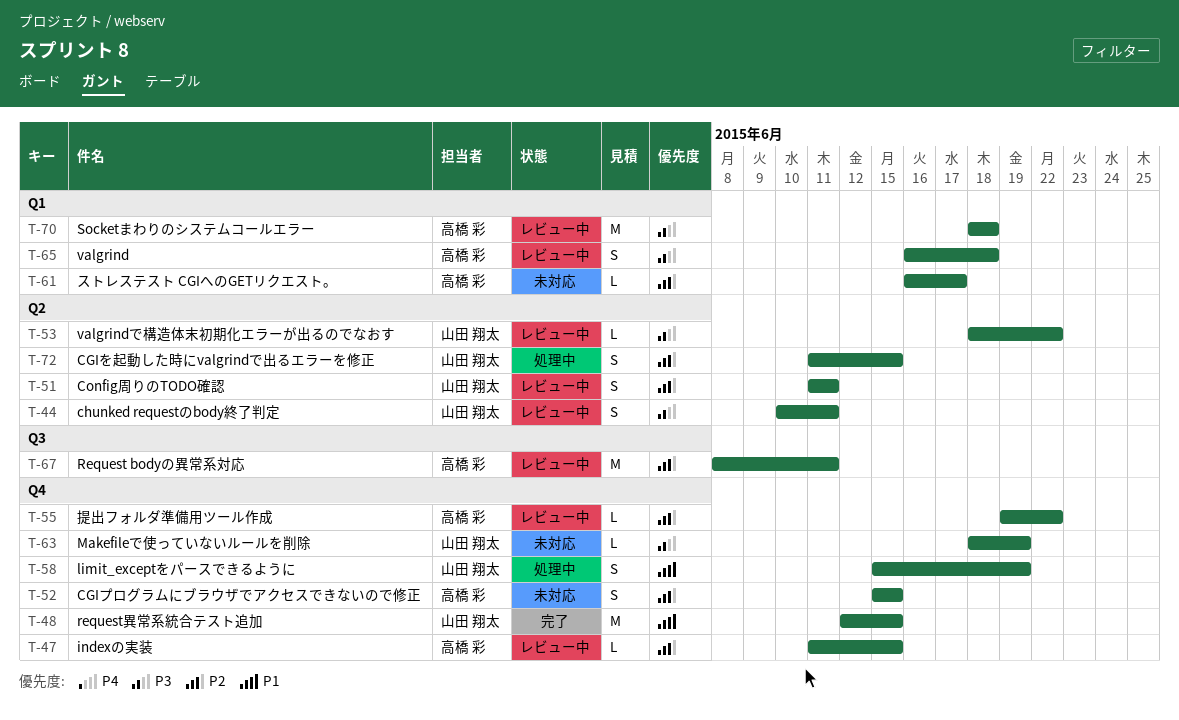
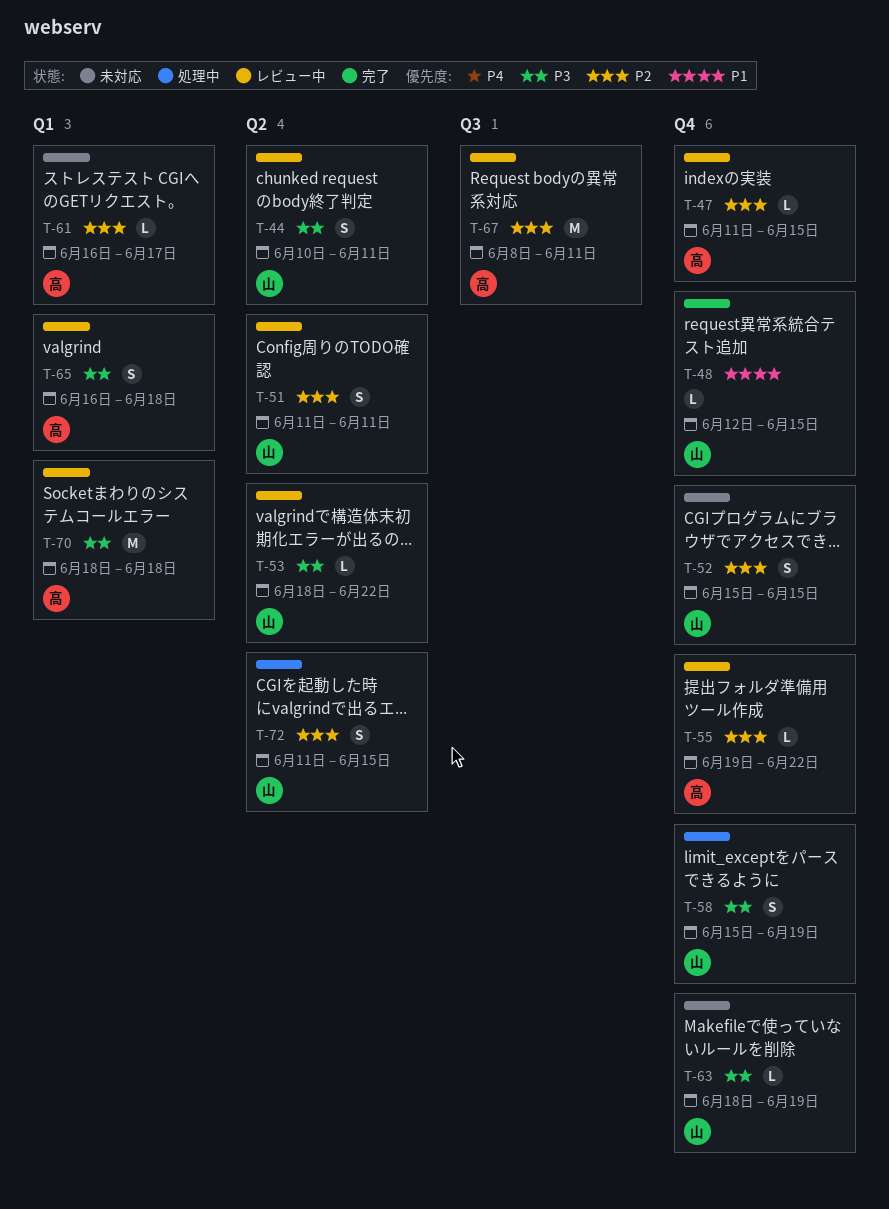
T-48, estimate: M -> L
T-52, owner: 高橋 彩 -> 山田 翔太
T-58, priority: P1 -> P3

